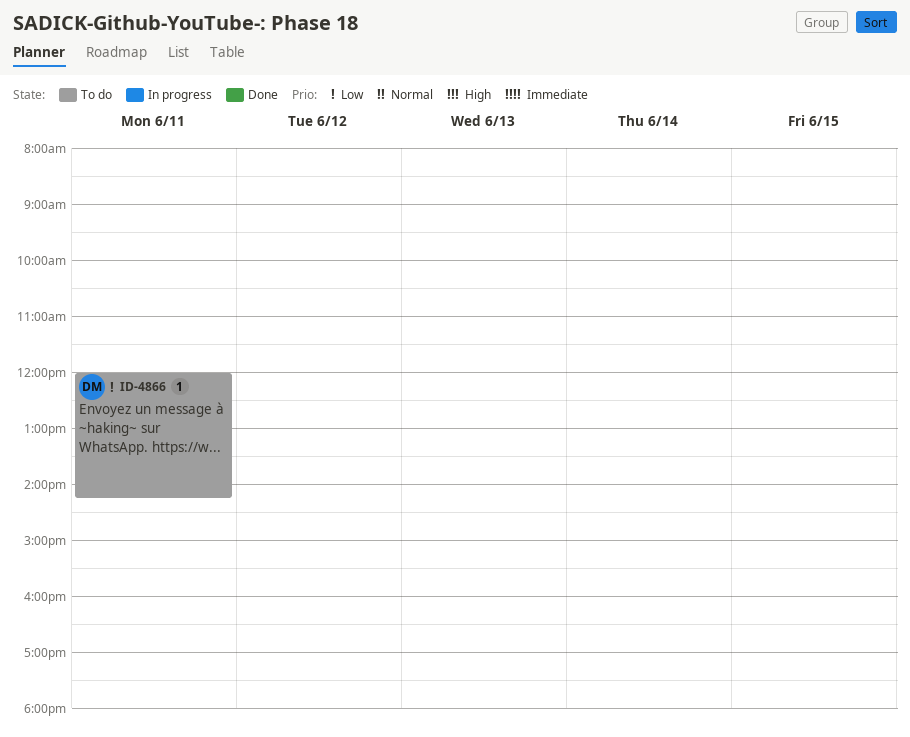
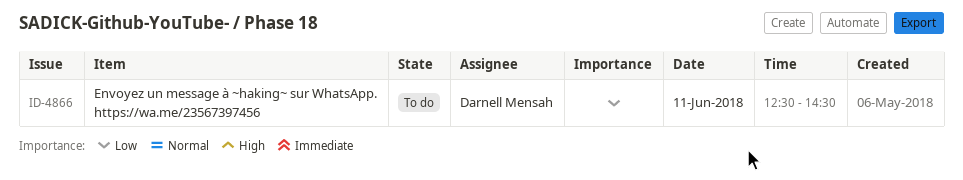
ID-4866, begins: 12:00 -> 12:30
ID-4866, ends: 14:15 -> 14:30

